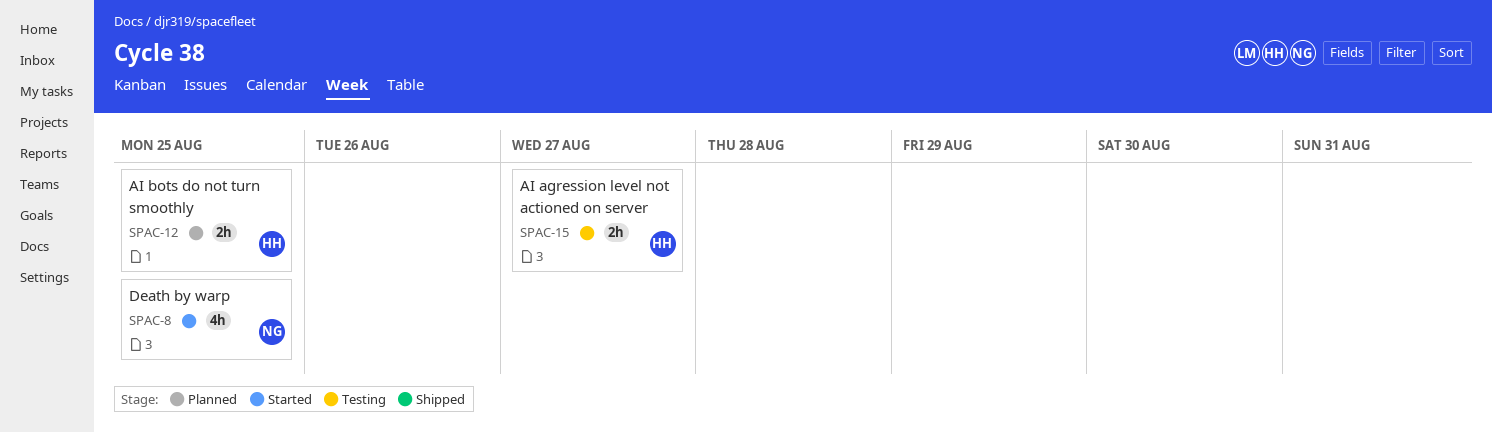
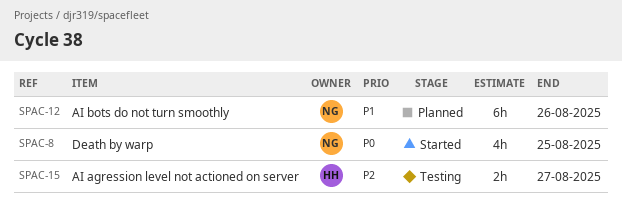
SPAC-12, owner: HH -> NG
SPAC-12, estimate: 2h -> 6h
SPAC-12, due: Aug 25 -> Aug 26

